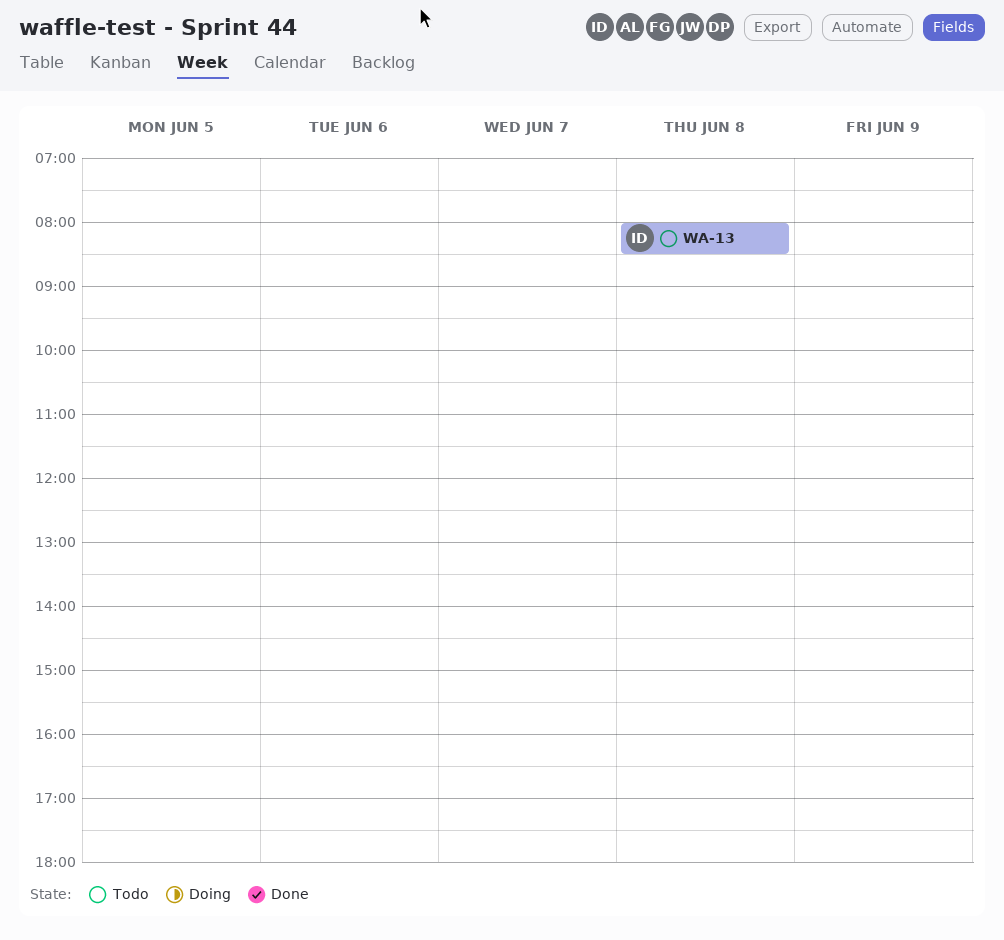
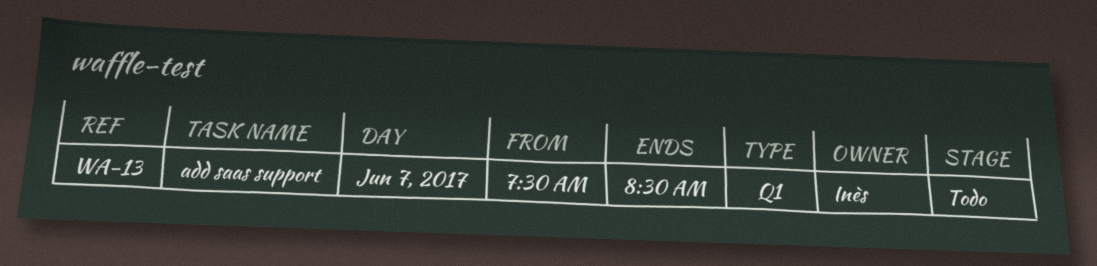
WA-13, day: Jun 8 -> Jun 7
WA-13, begins: 08:00 -> 07:30

